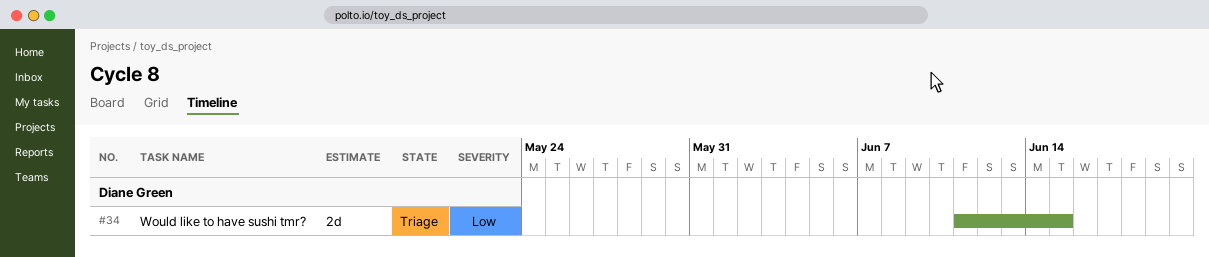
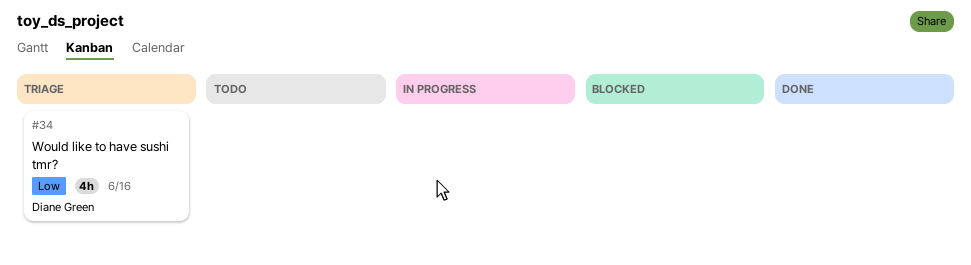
#34, estimate: 2d -> 4h
#34, due: Jun 15 -> Jun 16

